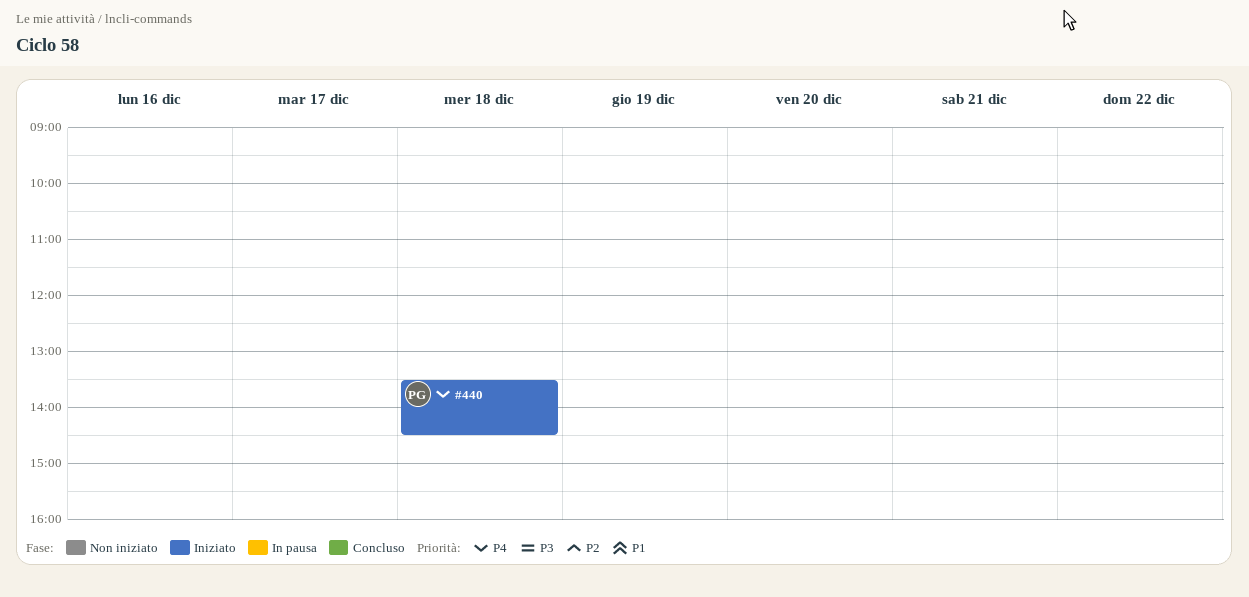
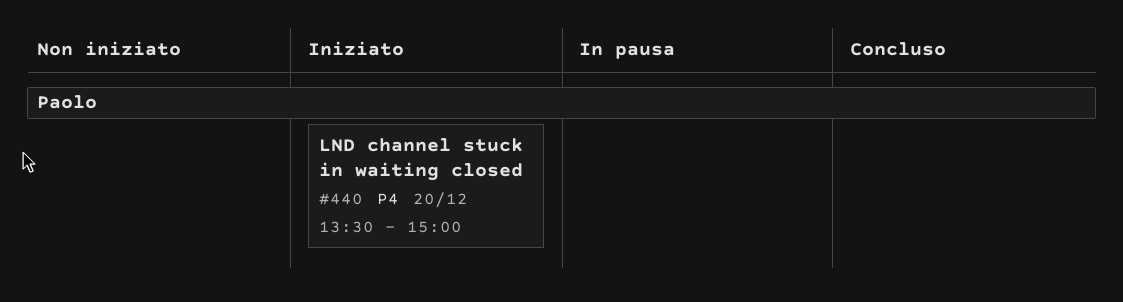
#440, day: Dec 18 -> Dec 20
#440, ends: 14:30 -> 15:00

